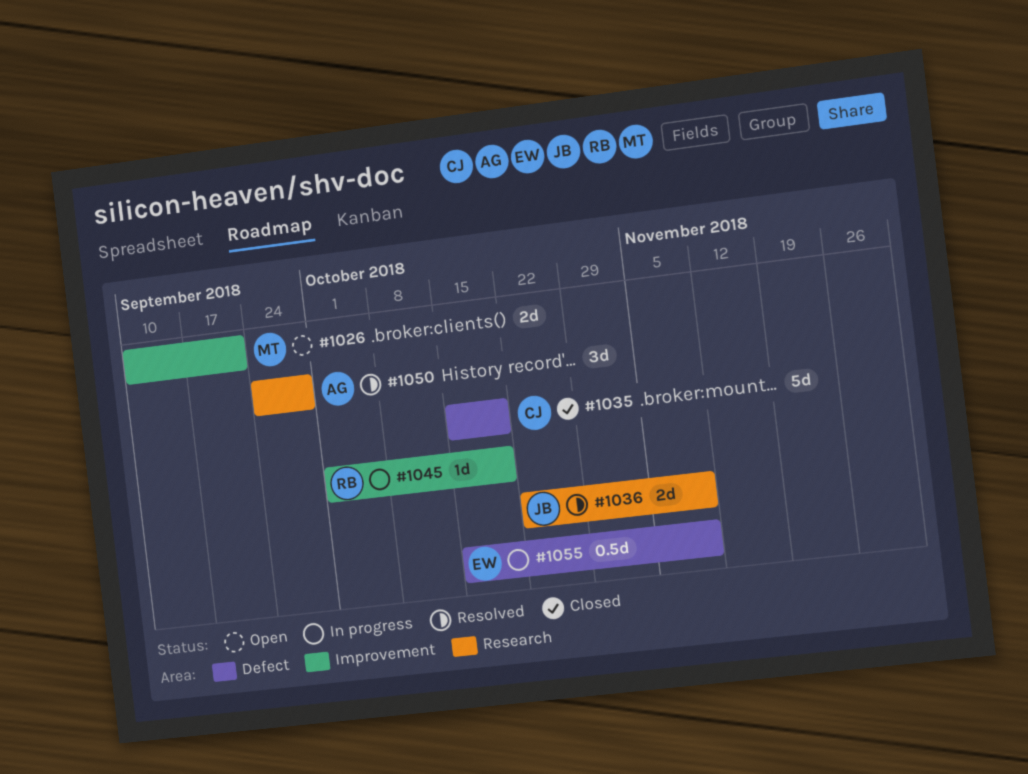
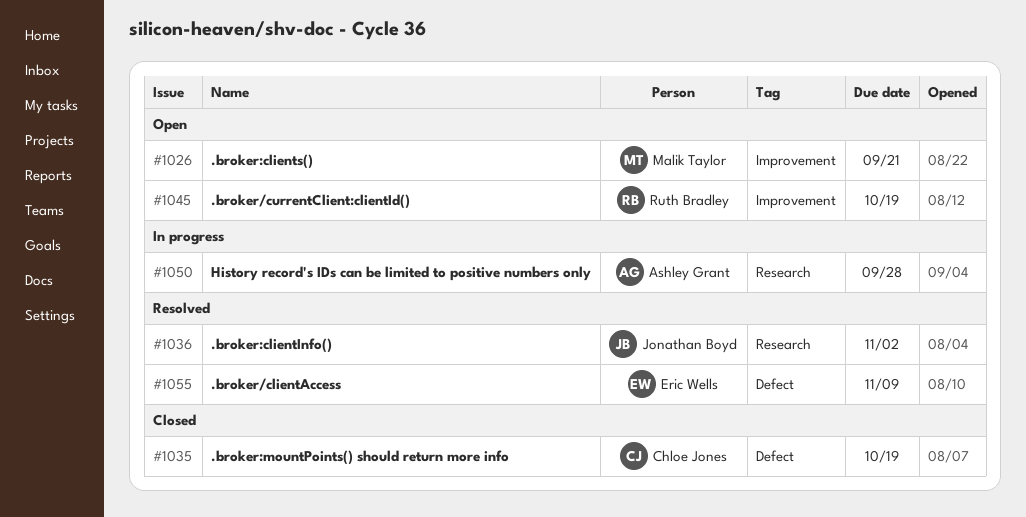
#1036, due: Nov 9 -> Nov 2
#1045, status: In progress -> Open
#1050, status: Resolved -> In progress
#1055, status: In progress -> Resolved

